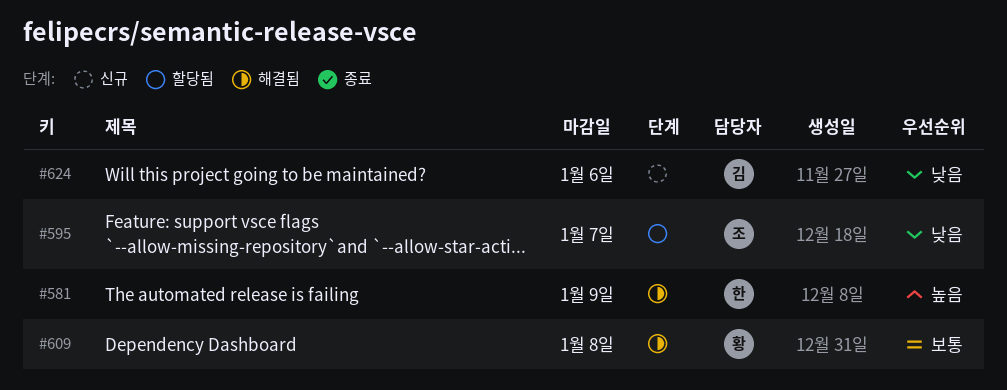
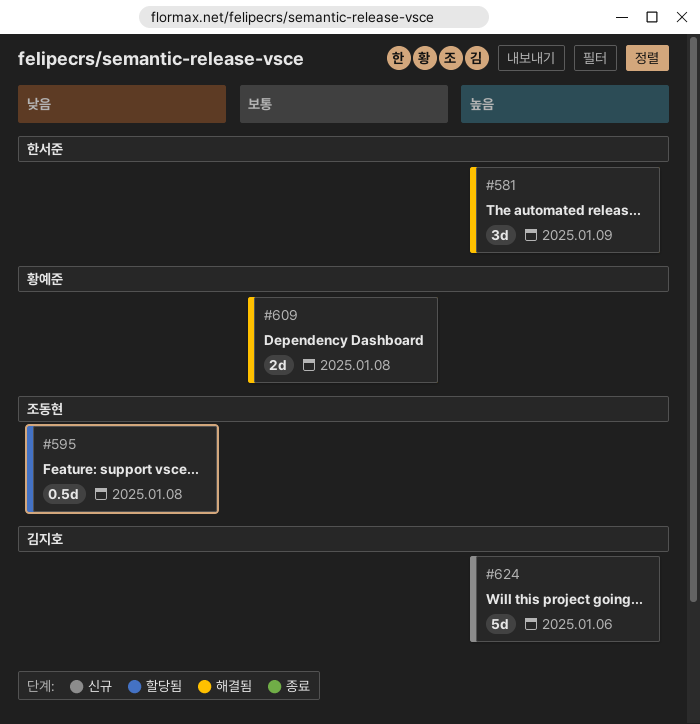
#595, due: Jan 7 -> Jan 8
#624, priority: 낮음 -> 높음

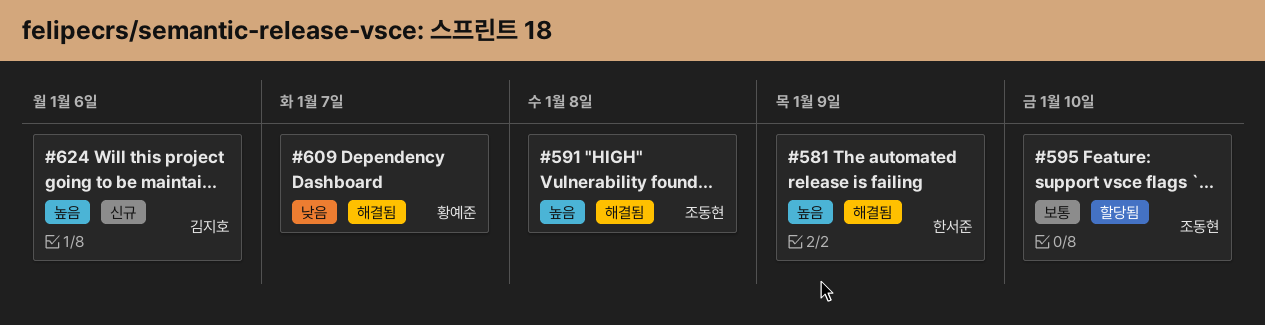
#591: none -> present
#595, priority: 낮음 -> 보통
#595, due: Jan 8 -> Jan 10
#609, priority: 보통 -> 낮음
#609, due: Jan 8 -> Jan 7

